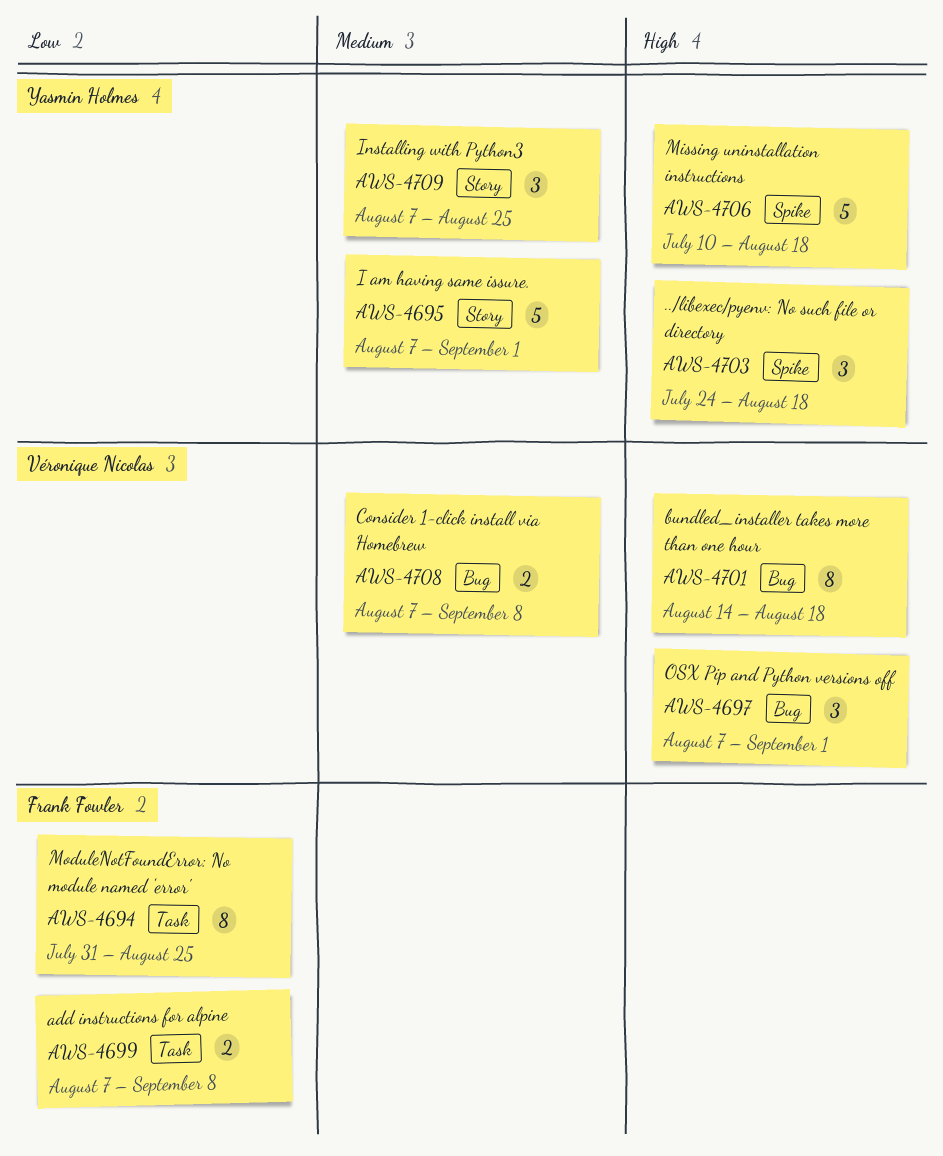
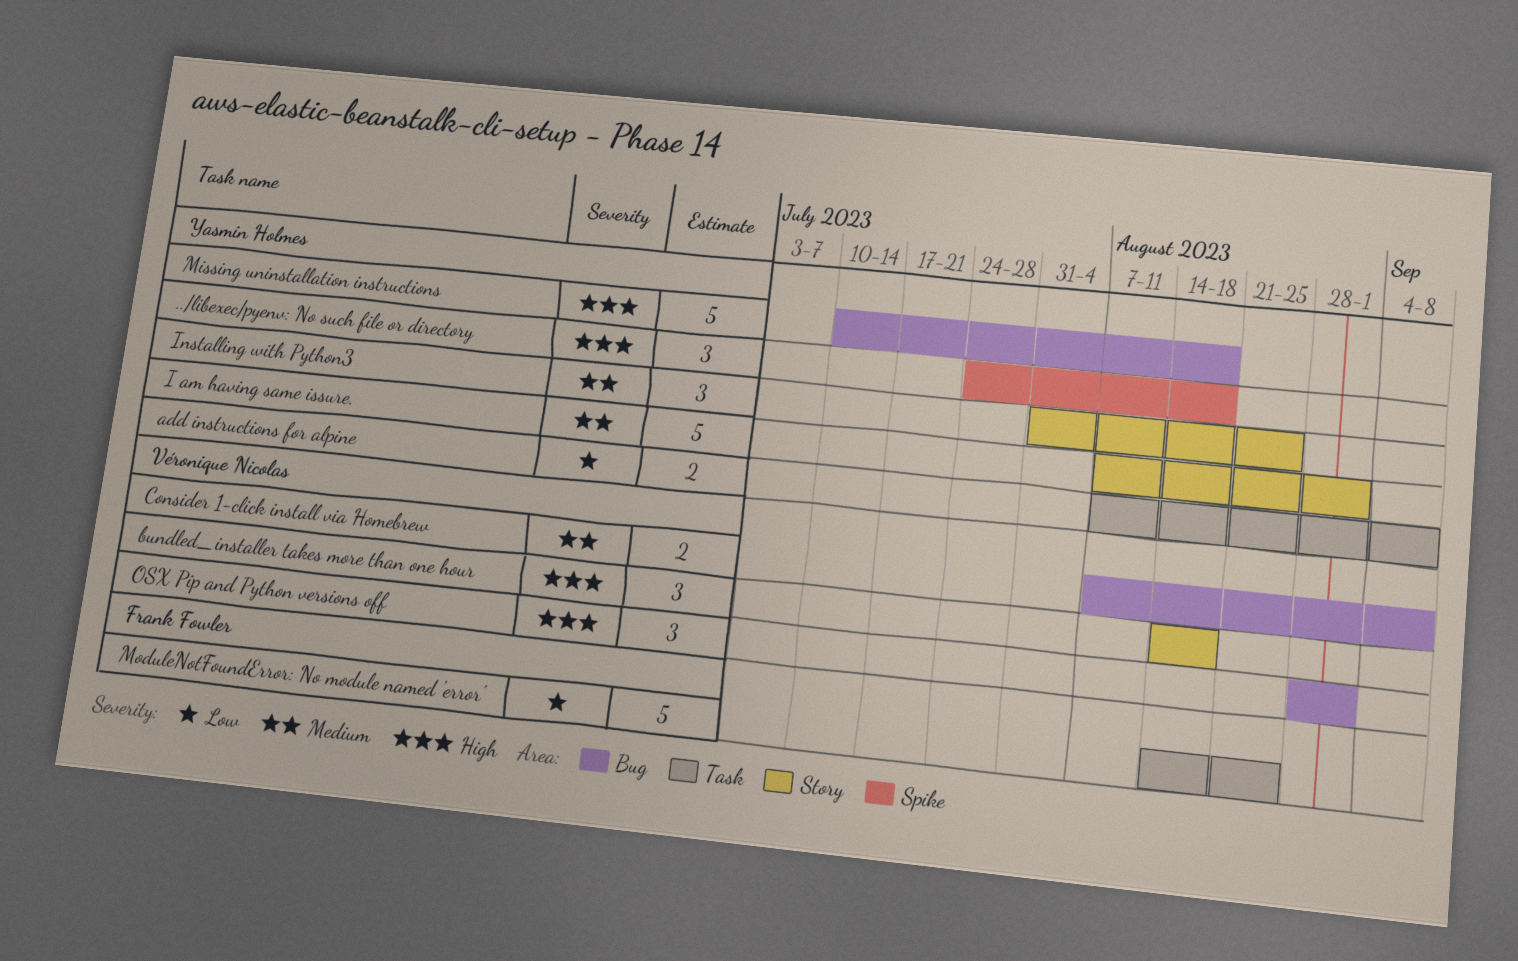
add instructions for alpine, owner: Frank Fowler -> Yasmin Holmes
bundled_installer takes more than one hour, label: Bug -> Story
bundled_installer takes more than one hour, estimate: 8 -> 3
Installing with Python3, start: Aug 7 -> Jul 31
Missing uninstallation instructions, label: Spike -> Bug
ModuleNotFoundError: No module named 'error', estimate: 8 -> 5
ModuleNotFoundError: No module named 'error', start: Jul 31 -> Aug 14
OSX Pip and Python versions off, start: Aug 7 -> Aug 28

